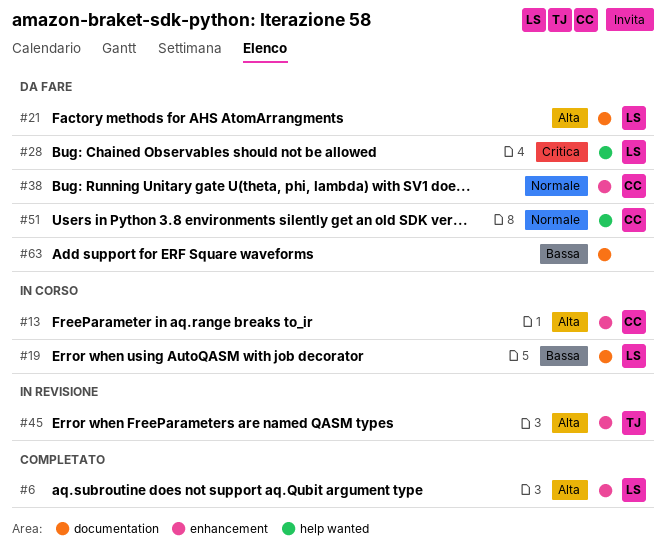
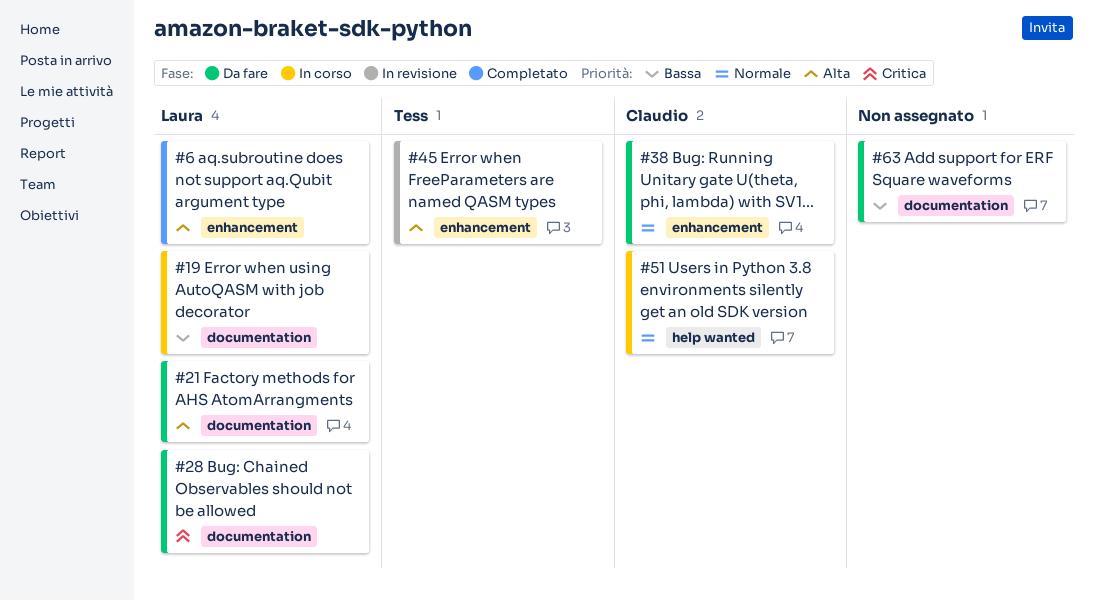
#13: present -> none
#28, label: help wanted -> documentation
#51, status: Da fare -> In corso

